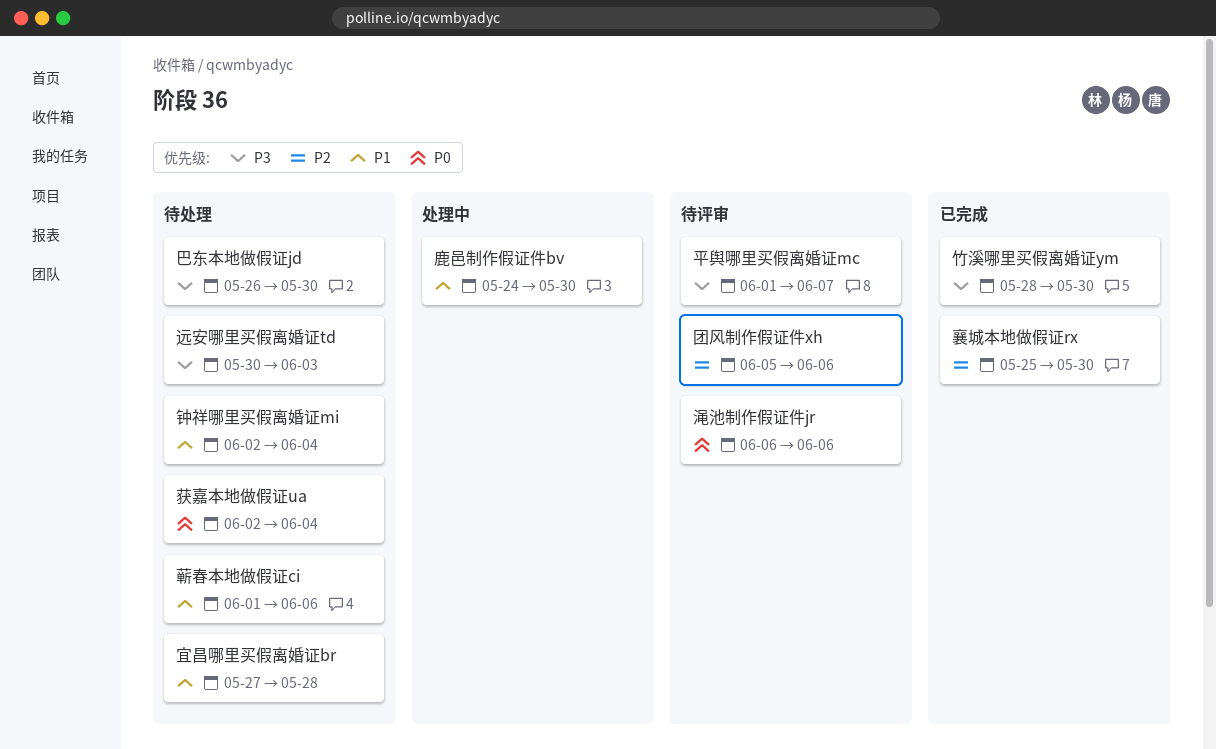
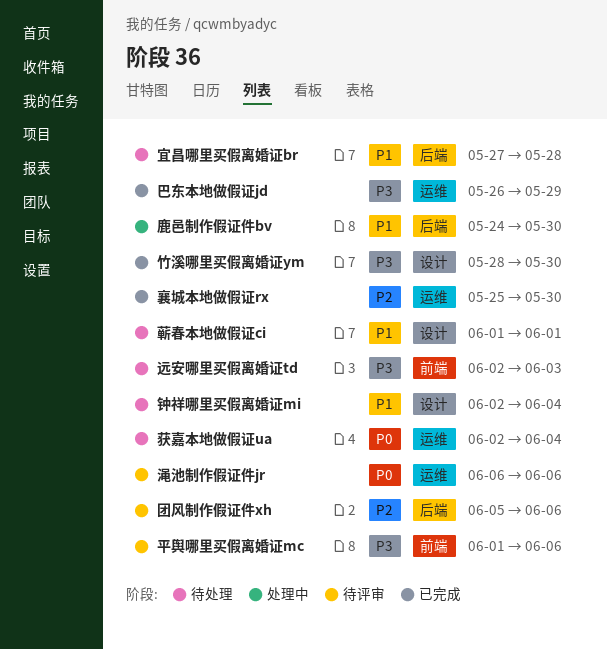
巴东本地做假证jd, status: 待处理 -> 已完成
巴东本地做假证jd, due: May 30 -> May 29
平舆哪里买假离婚证mc, due: Jun 7 -> Jun 6
蕲春本地做假证ci, due: Jun 6 -> Jun 1
远安哪里买假离婚证td, start: May 30 -> Jun 2

